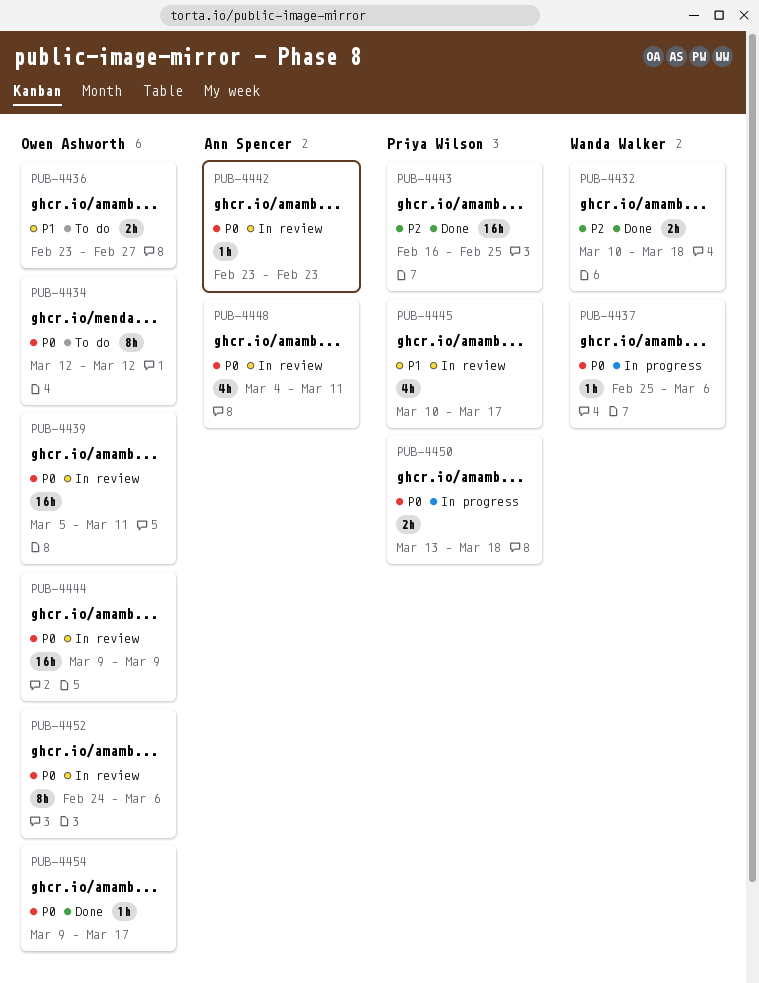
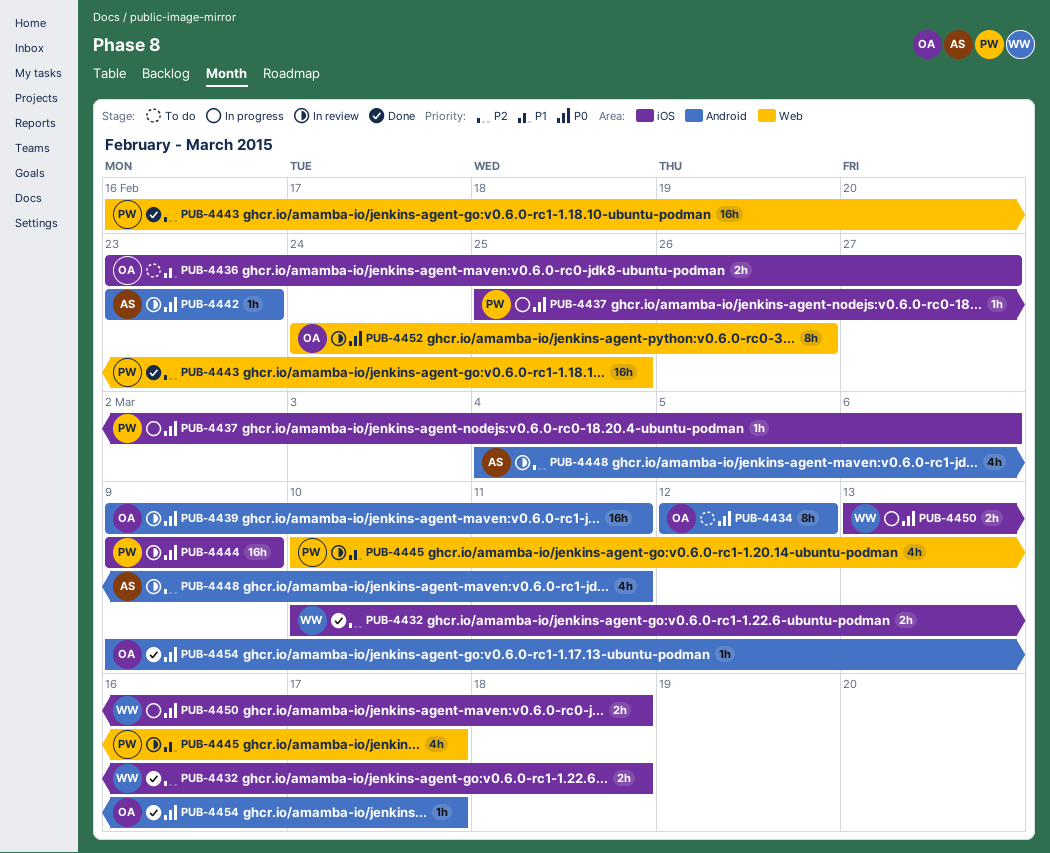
PUB-4437, owner: Wanda Walker -> Priya Wilson
PUB-4439, start: Mar 5 -> Mar 9
PUB-4444, owner: Owen Ashworth -> Priya Wilson
PUB-4448, priority: P0 -> P2
PUB-4450, owner: Priya Wilson -> Wanda Walker
PUB-4452, due: Mar 6 -> Feb 26

